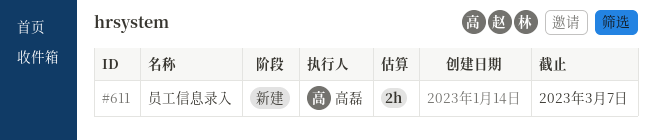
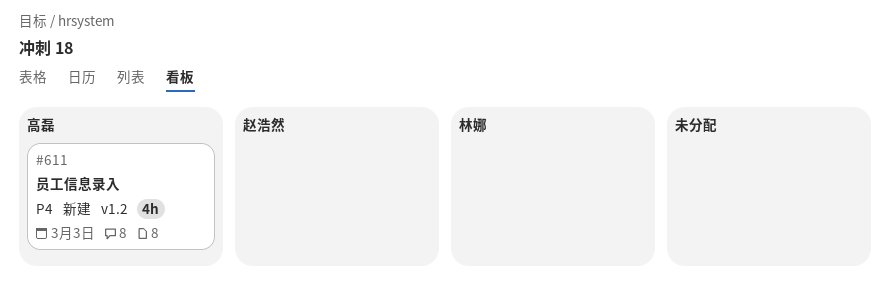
#611, estimate: 2h -> 4h
#611, due: Mar 7 -> Mar 3

